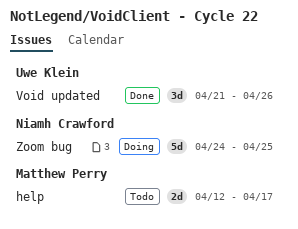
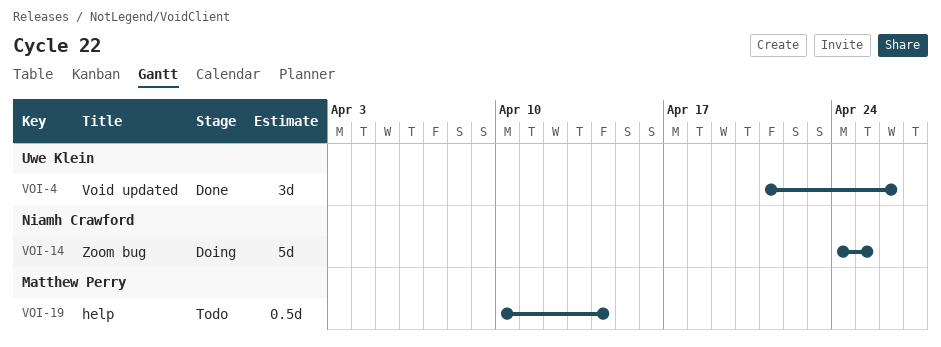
help, estimate: 2d -> 0.5d
help, start: Apr 12 -> Apr 10
help, due: Apr 17 -> Apr 14

